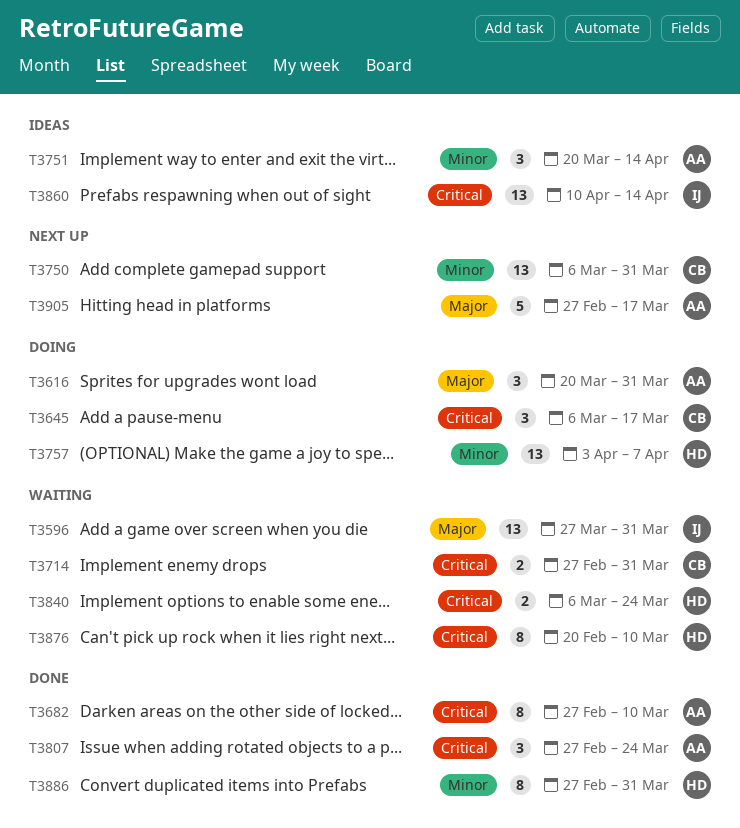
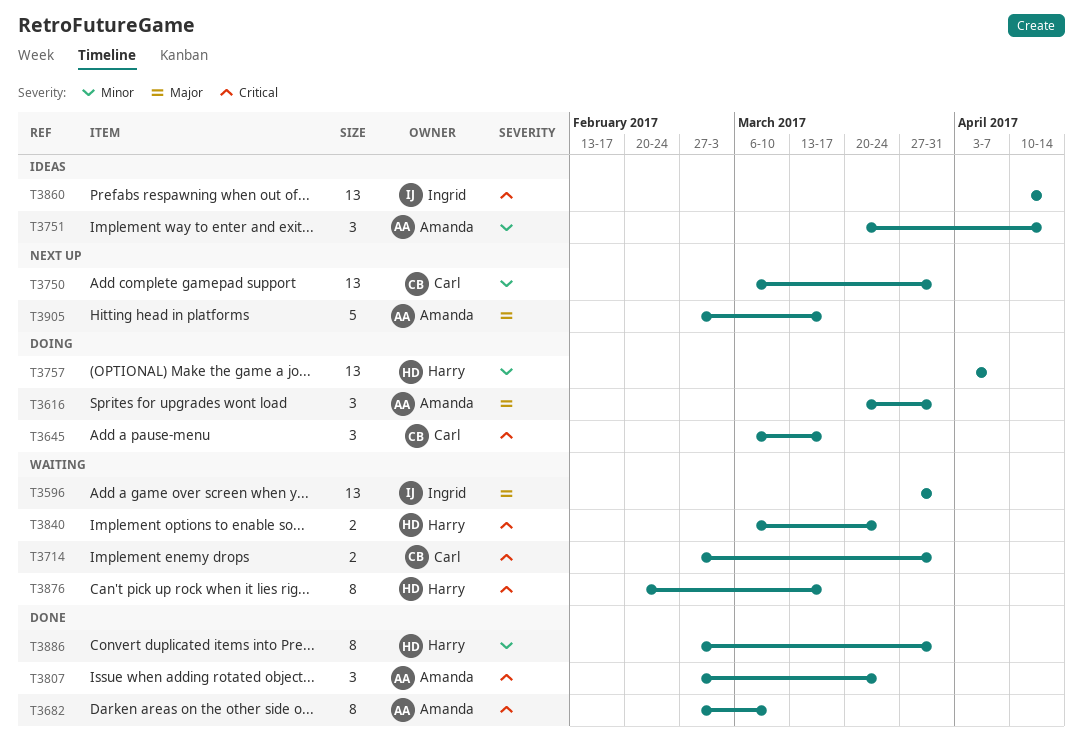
T3876, due: Mar 10 -> Mar 17

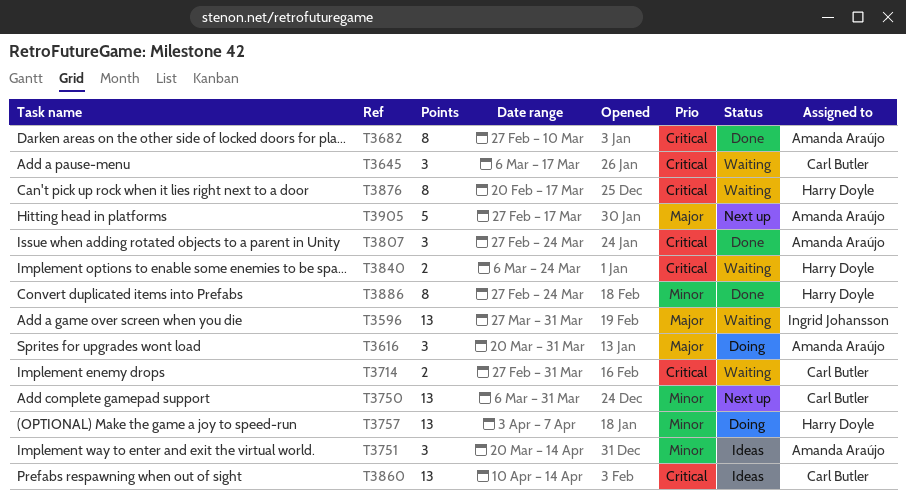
T3645, status: Doing -> Waiting
T3860, owner: Ingrid Johansson -> Carl Butler
T3886, due: Mar 31 -> Mar 24

